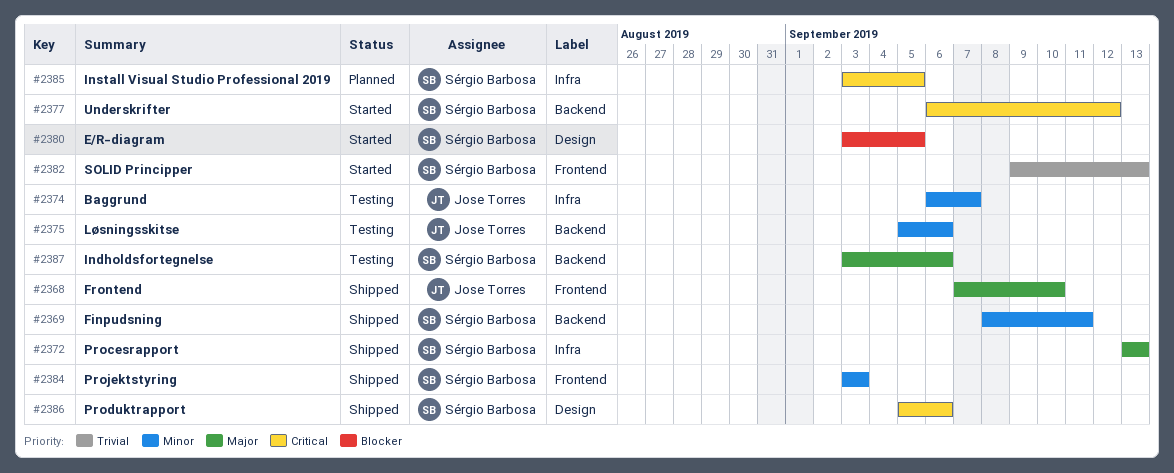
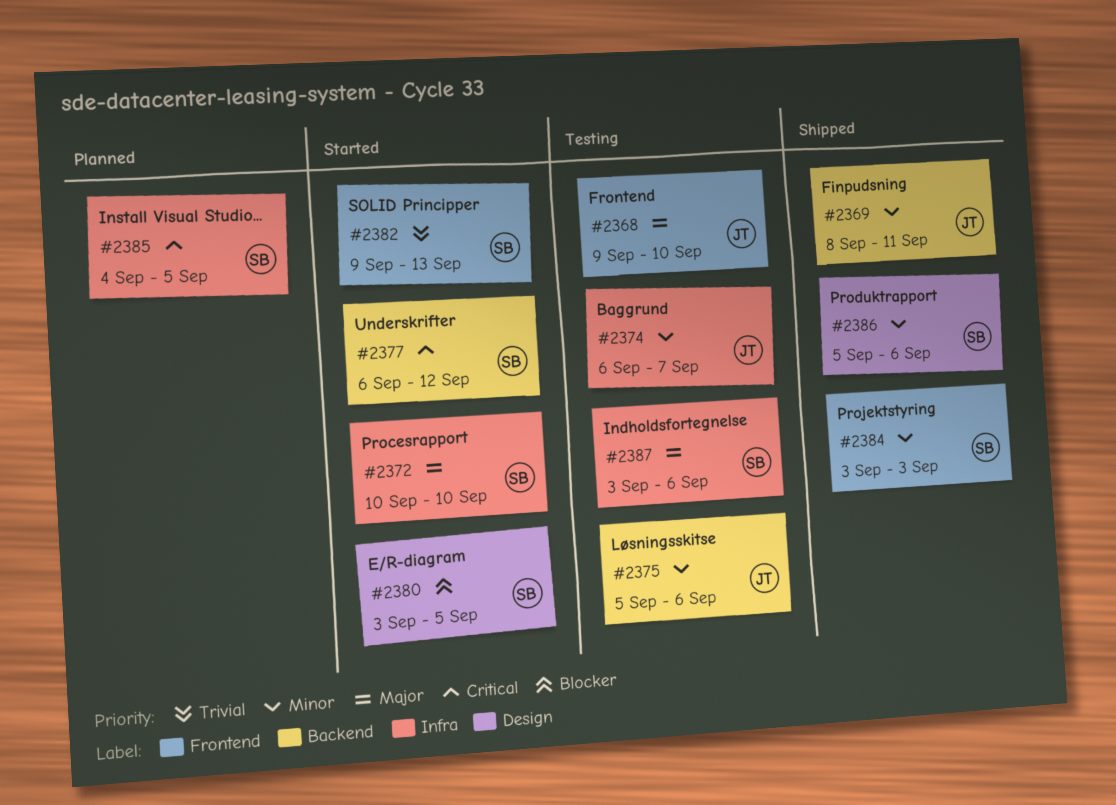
#2368, status: Shipped -> Testing
#2368, start: Sep 7 -> Sep 9
#2369, owner: Sérgio Barbosa -> Jose Torres
#2372, status: Shipped -> Started
#2372, start: Sep 13 -> Sep 10
#2372, due: Sep 13 -> Sep 10
#2385, start: Sep 3 -> Sep 4
#2386, priority: Critical -> Minor
#2387, label: Backend -> Infra

